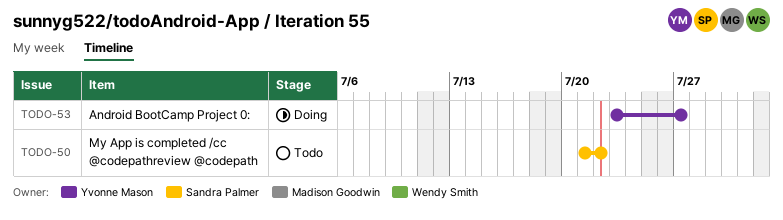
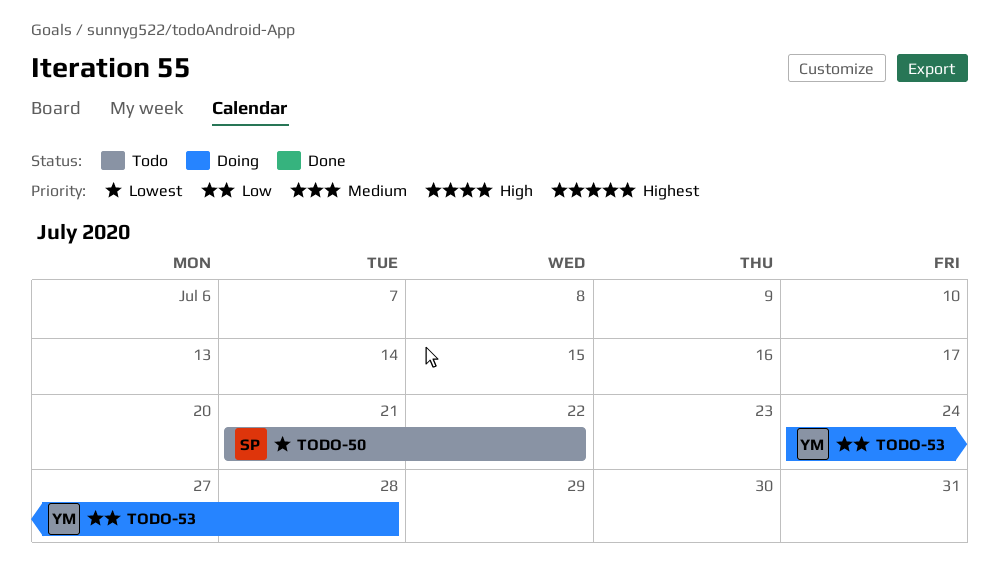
TODO-53, start: Jul 23 -> Jul 24
TODO-53, due: Jul 27 -> Jul 28

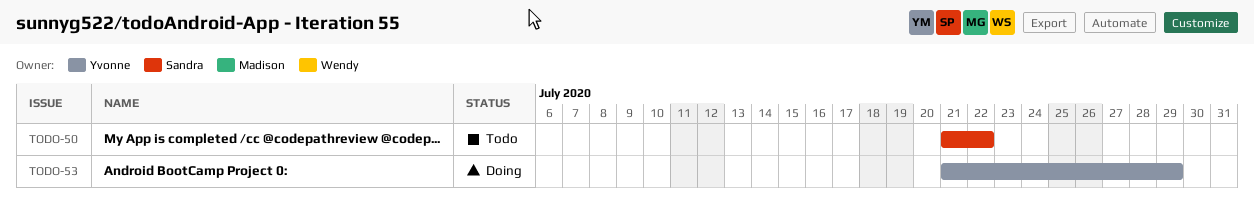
TODO-53, start: Jul 24 -> Jul 21
TODO-53, due: Jul 28 -> Jul 29

